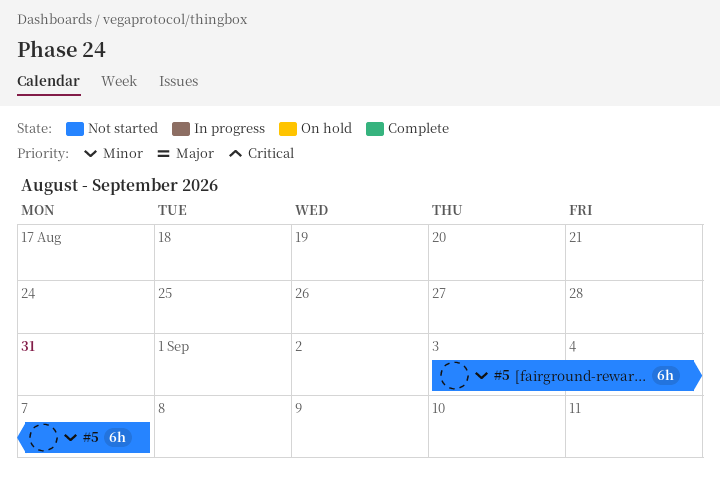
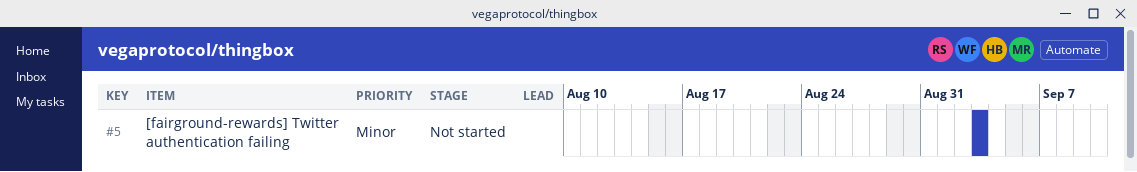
#5, due: Sep 7 -> Sep 3

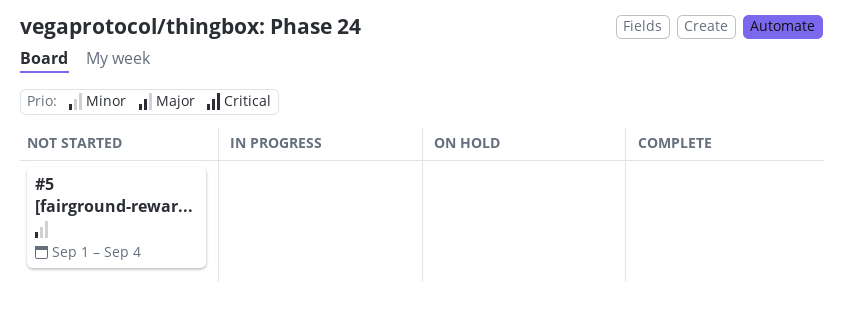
#5, start: Sep 3 -> Sep 1
#5, due: Sep 3 -> Sep 4

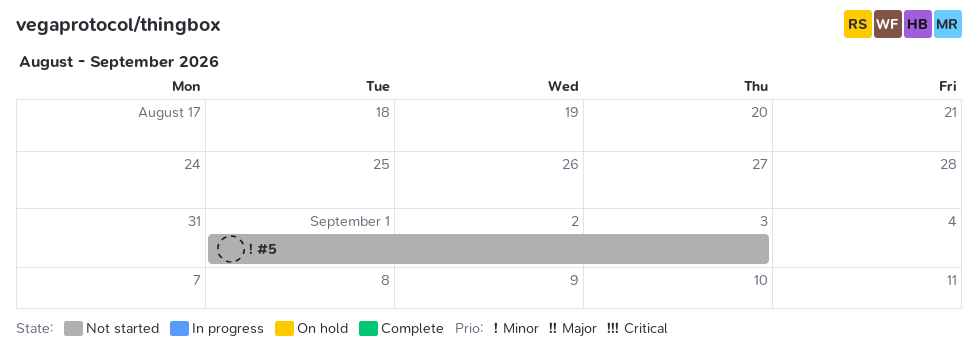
#5, due: Sep 4 -> Sep 3

